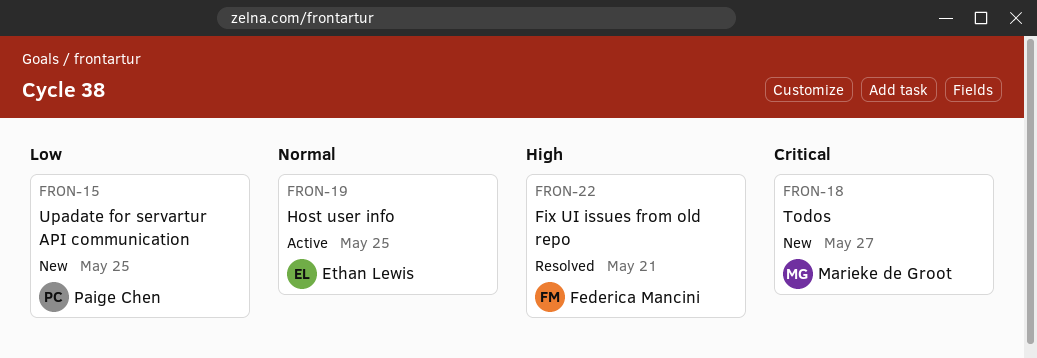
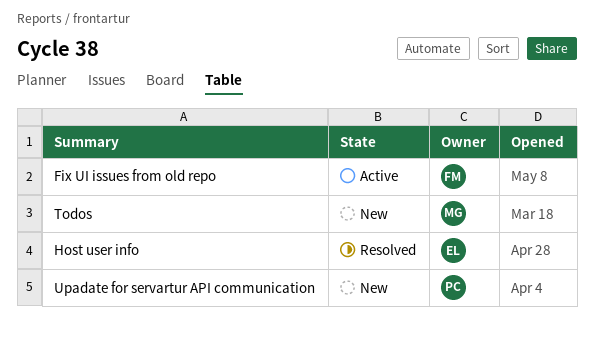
Fix UI issues from old repo, status: Resolved -> Active
Host user info, status: Active -> Resolved

